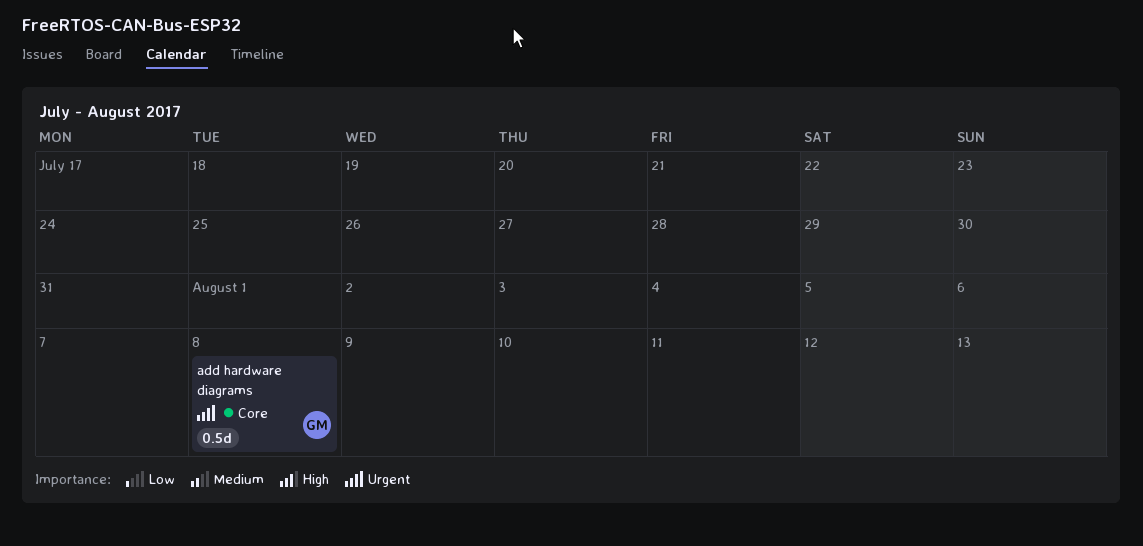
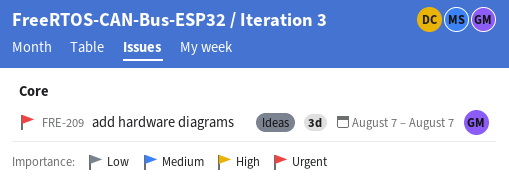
add hardware diagrams, estimate: 0.5d -> 3d
add hardware diagrams, due: Aug 8 -> Aug 7

